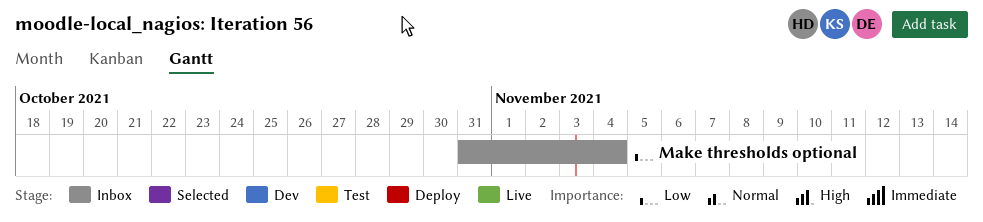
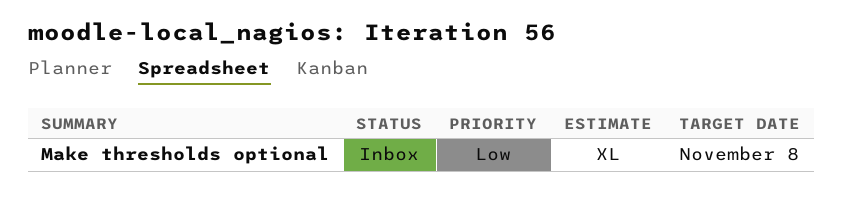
Make thresholds optional, due: Nov 4 -> Nov 8

